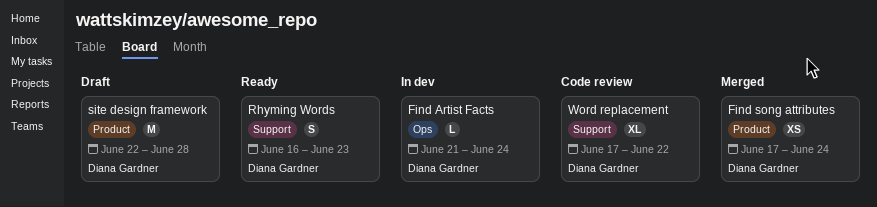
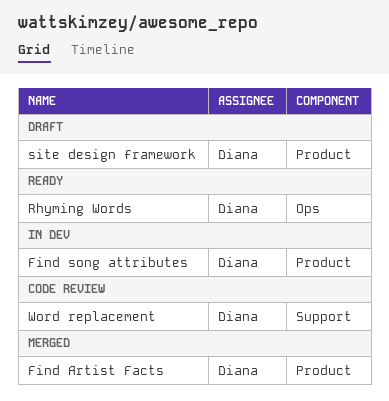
Find Artist Facts, status: In dev -> Merged
Find Artist Facts, label: Ops -> Product
Find song attributes, status: Merged -> In dev
Rhyming Words, label: Support -> Ops

